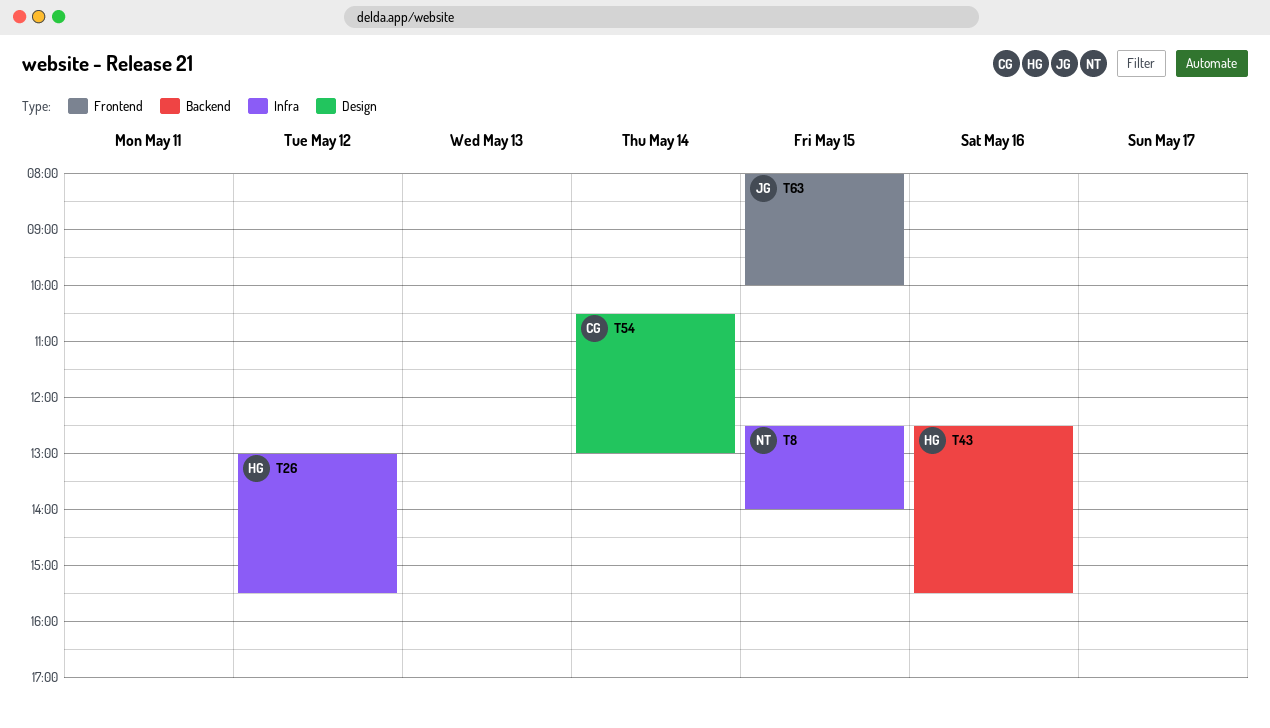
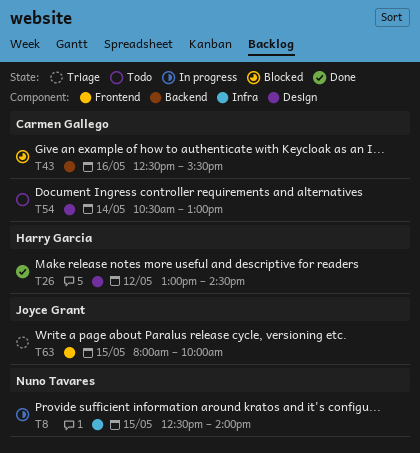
T26, label: Infra -> Design
T26, ends: 15:30 -> 14:30
T43, owner: Harry Garcia -> Carmen Gallego

